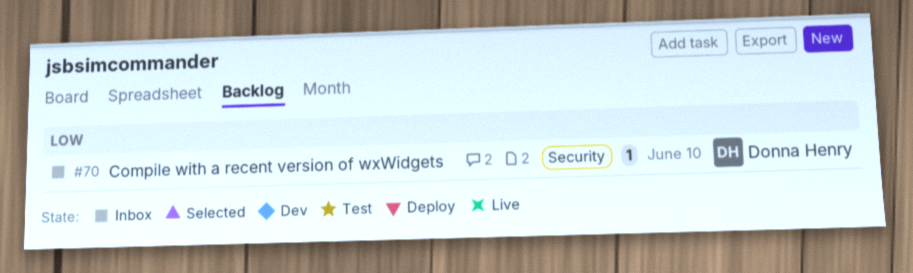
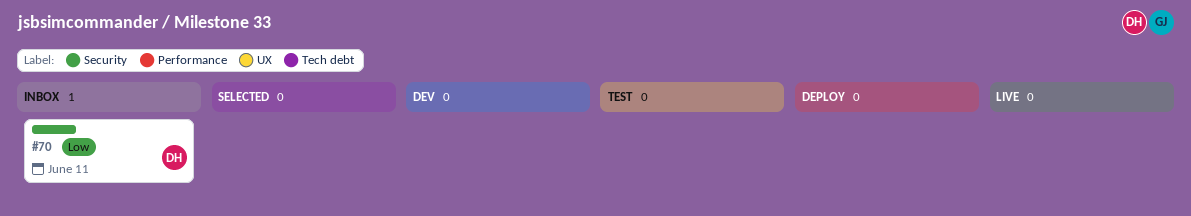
#70, due: Jun 10 -> Jun 11

